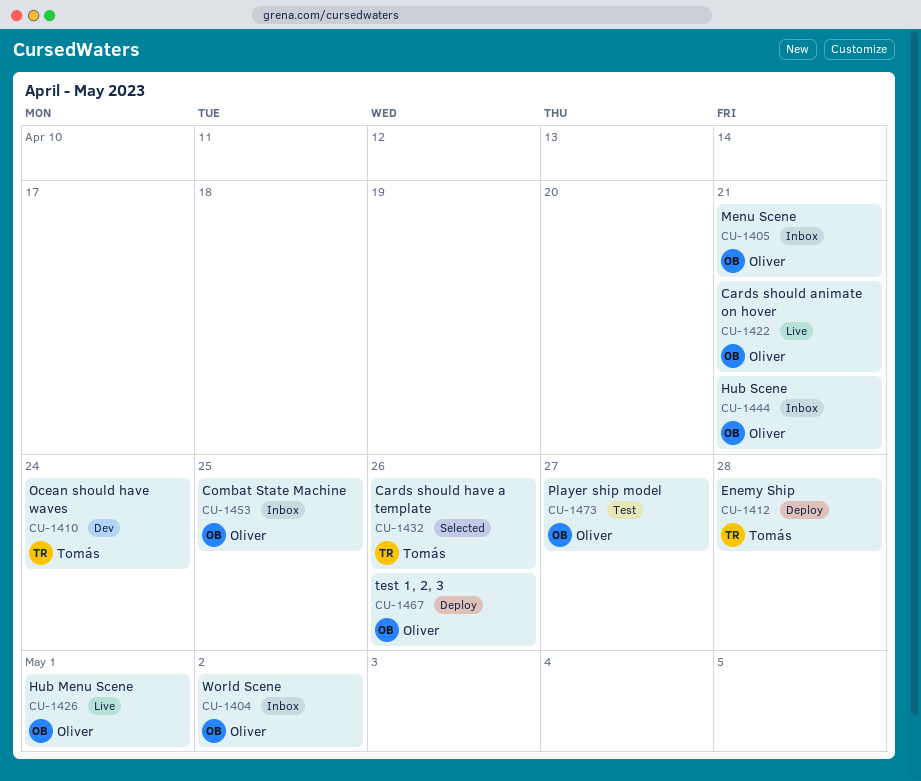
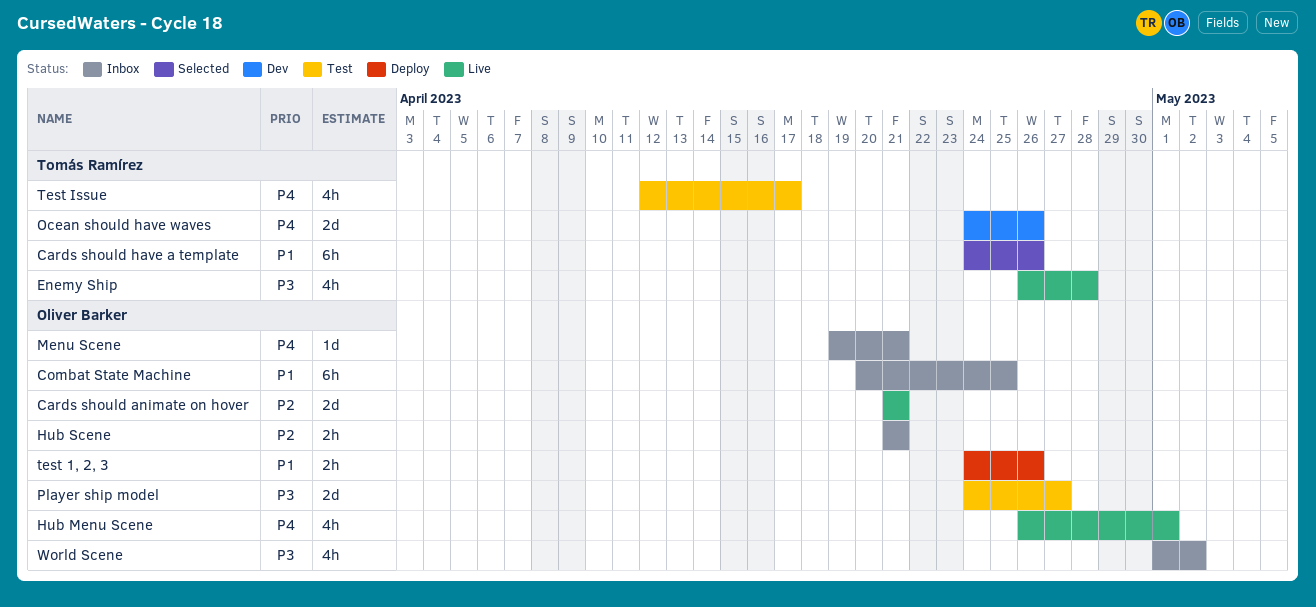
Enemy Ship, status: Deploy -> Live
Ocean should have waves, due: Apr 24 -> Apr 26
Test Issue: none -> present

